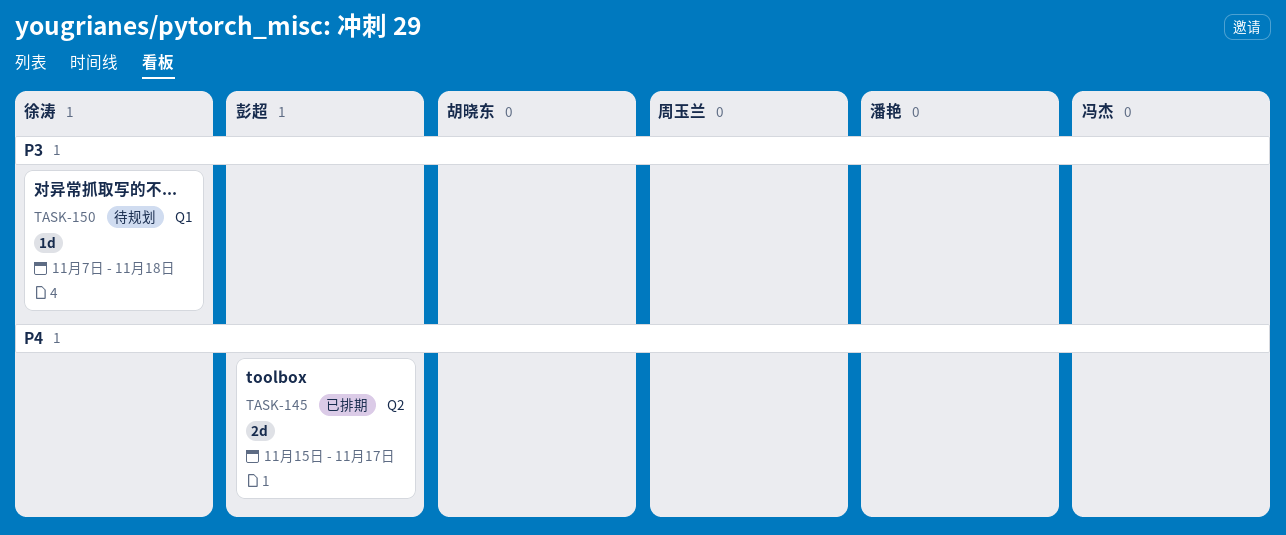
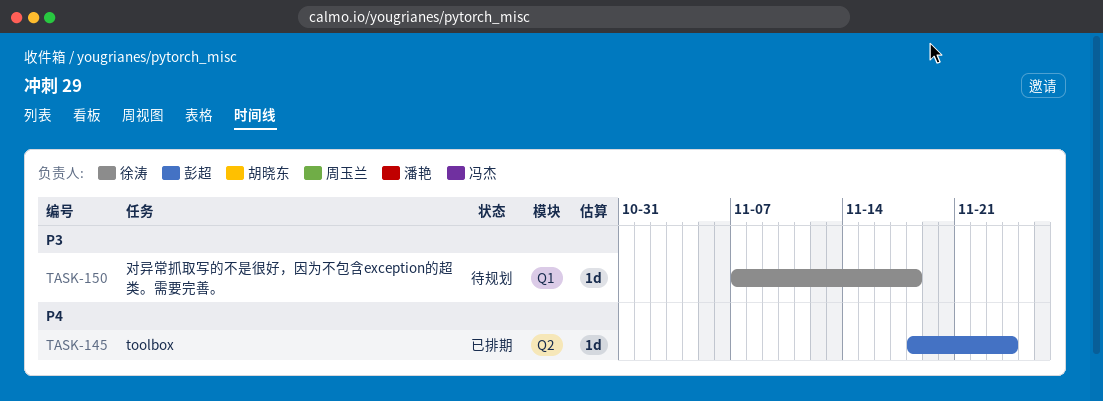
TASK-145, estimate: 2d -> 1d
TASK-145, start: Nov 15 -> Nov 18
TASK-145, due: Nov 17 -> Nov 24

